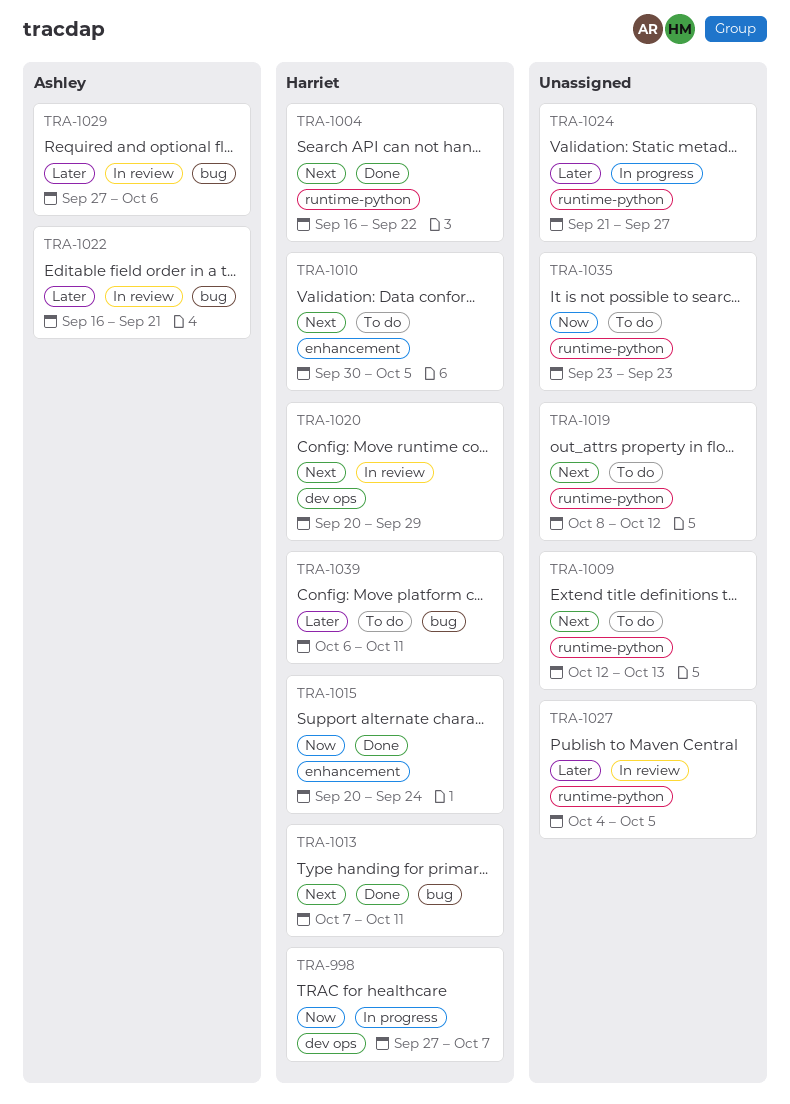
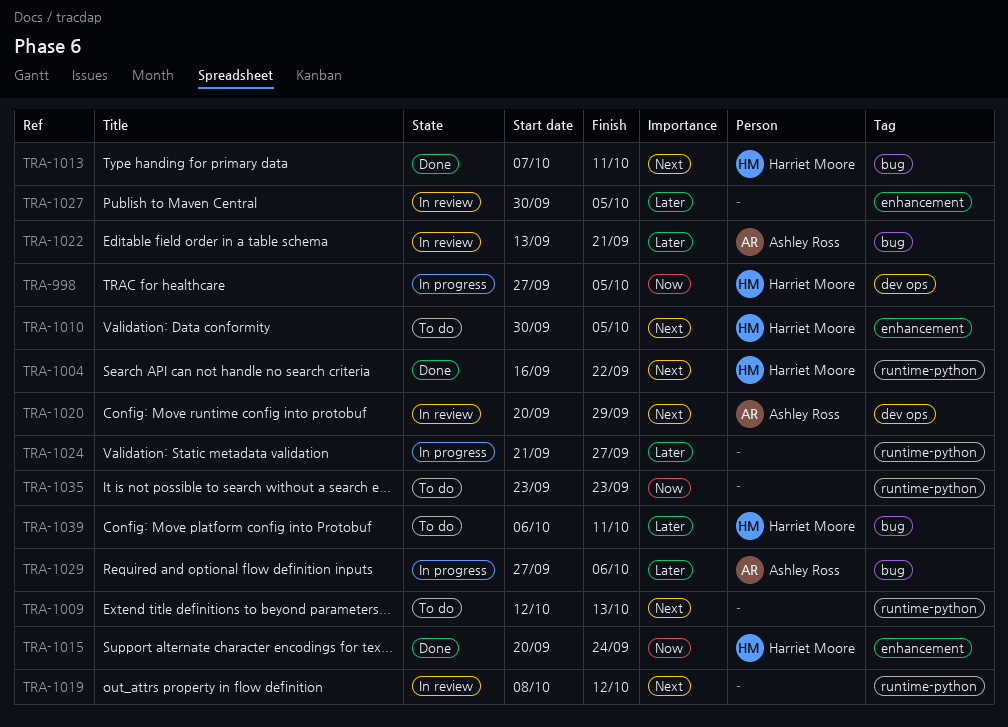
TRA-998, due: Oct 7 -> Oct 5
TRA-1019, status: To do -> In review
TRA-1020, owner: Harriet Moore -> Ashley Ross
TRA-1022, start: Sep 16 -> Sep 13
TRA-1027, label: runtime-python -> enhancement
TRA-1027, start: Oct 4 -> Sep 30
TRA-1029, status: In review -> In progress

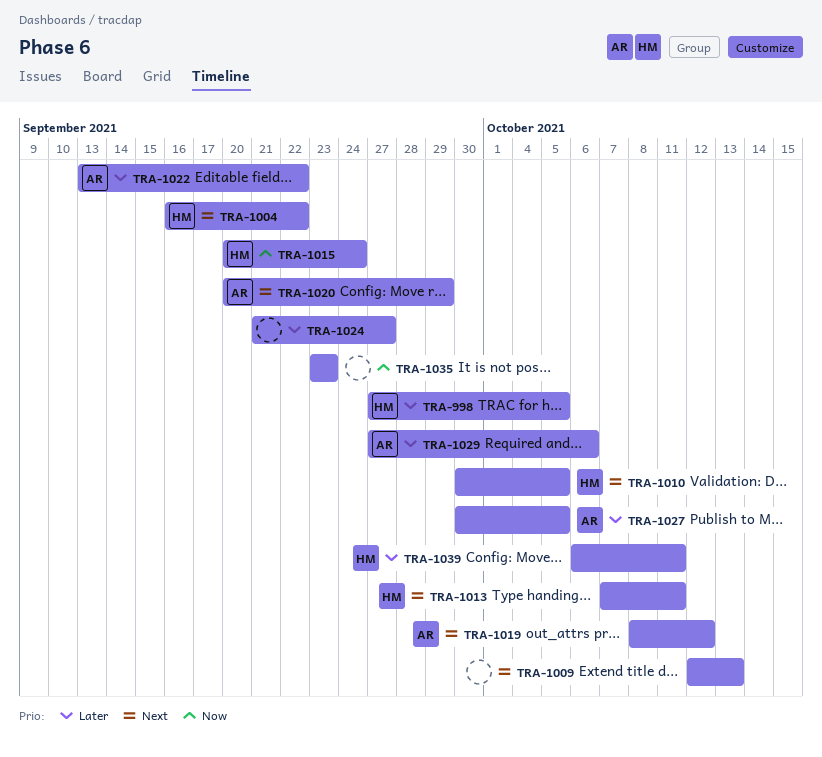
TRA-998, priority: Now -> Later
TRA-1019, owner: none -> Ashley Ross
TRA-1022, due: Sep 21 -> Sep 22
TRA-1027, owner: none -> Ashley Ross

